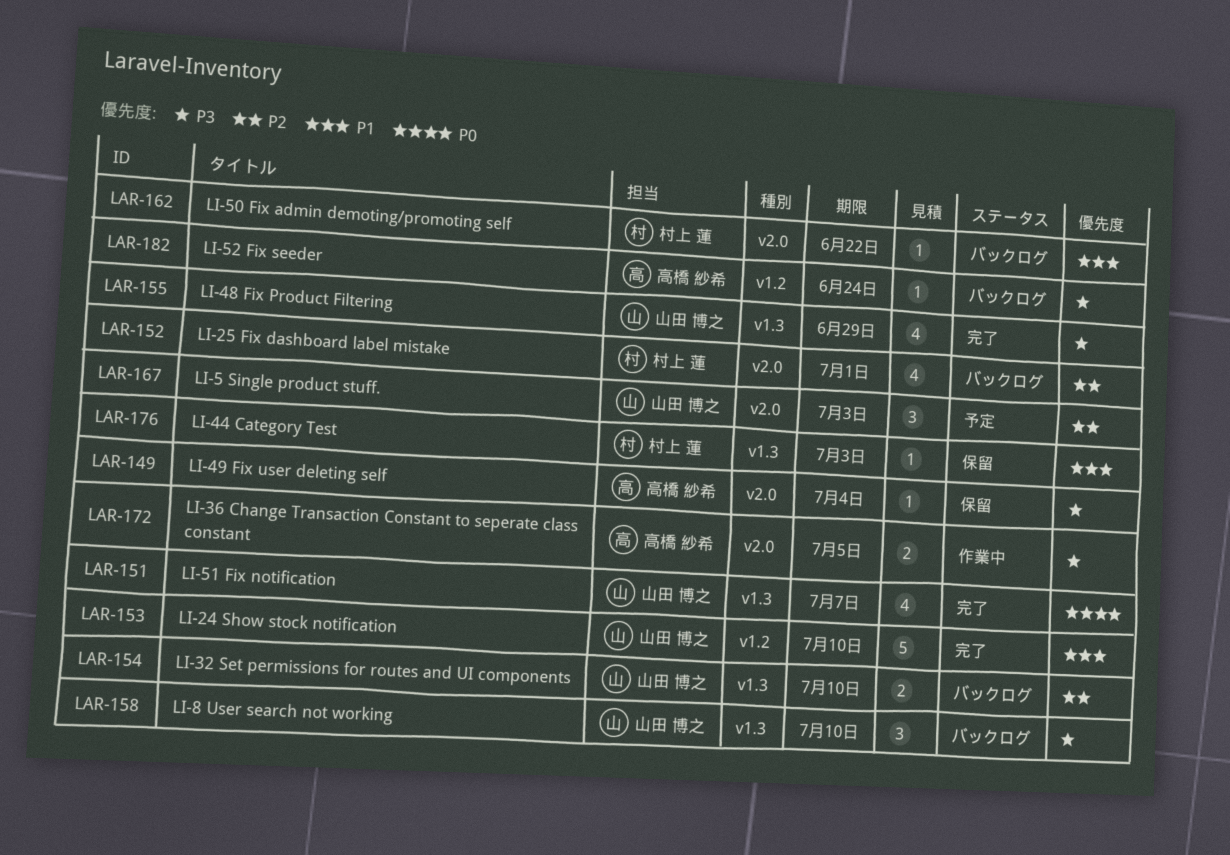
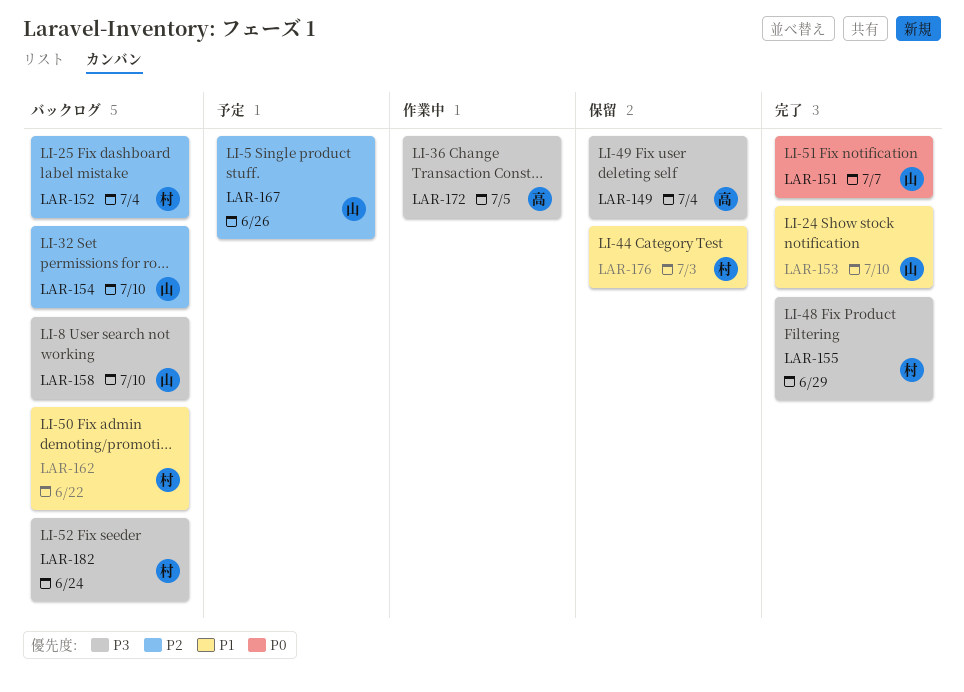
LAR-152, due: Jul 1 -> Jul 4
LAR-155, owner: 山田 博之 -> 村上 蓮
LAR-167, due: Jul 3 -> Jun 26
LAR-182, owner: 高橋 紗希 -> 村上 蓮

